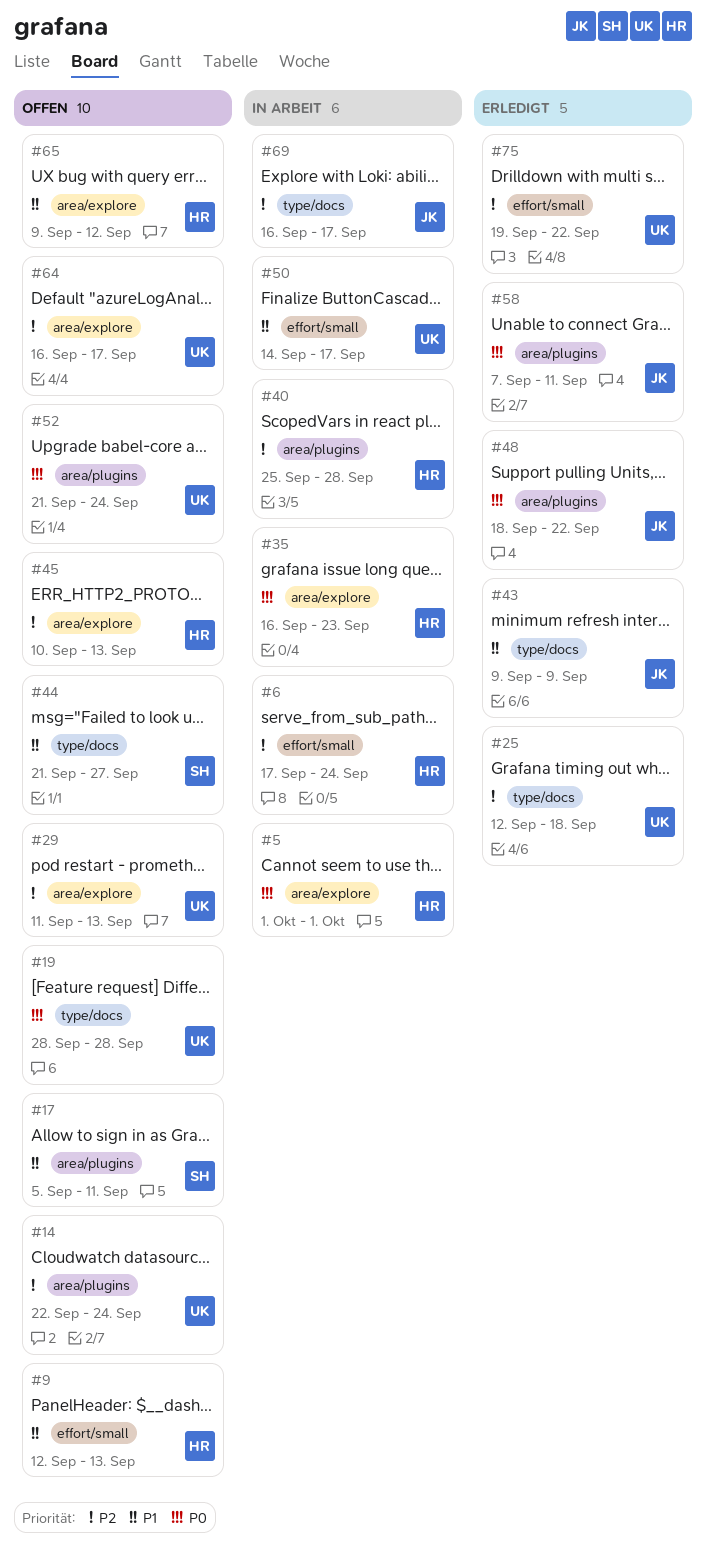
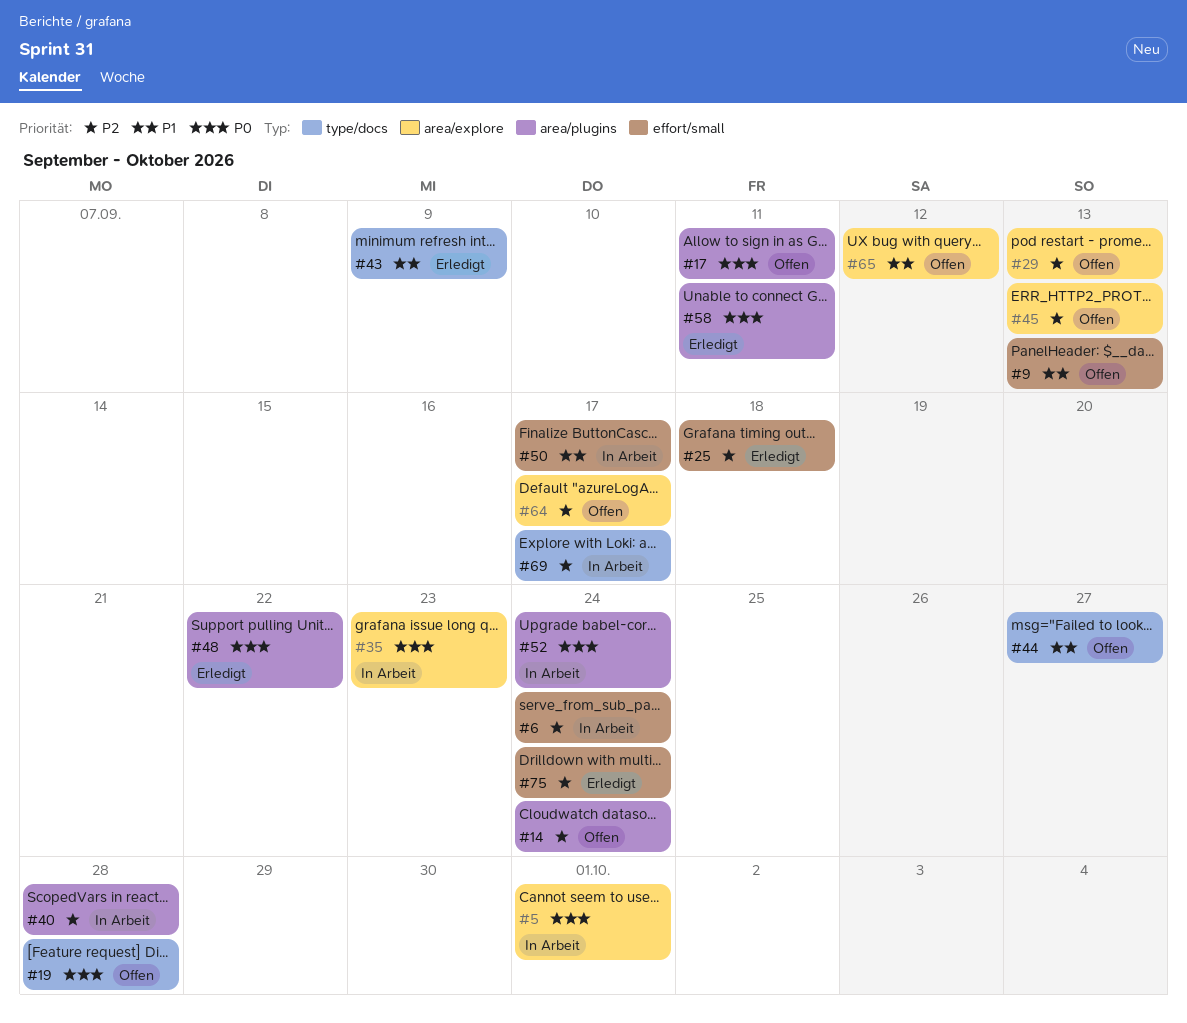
#17, priority: P1 -> P0
#25, label: type/docs -> effort/small
#52, status: Offen -> In Arbeit
#75, due: Sep 22 -> Sep 24

